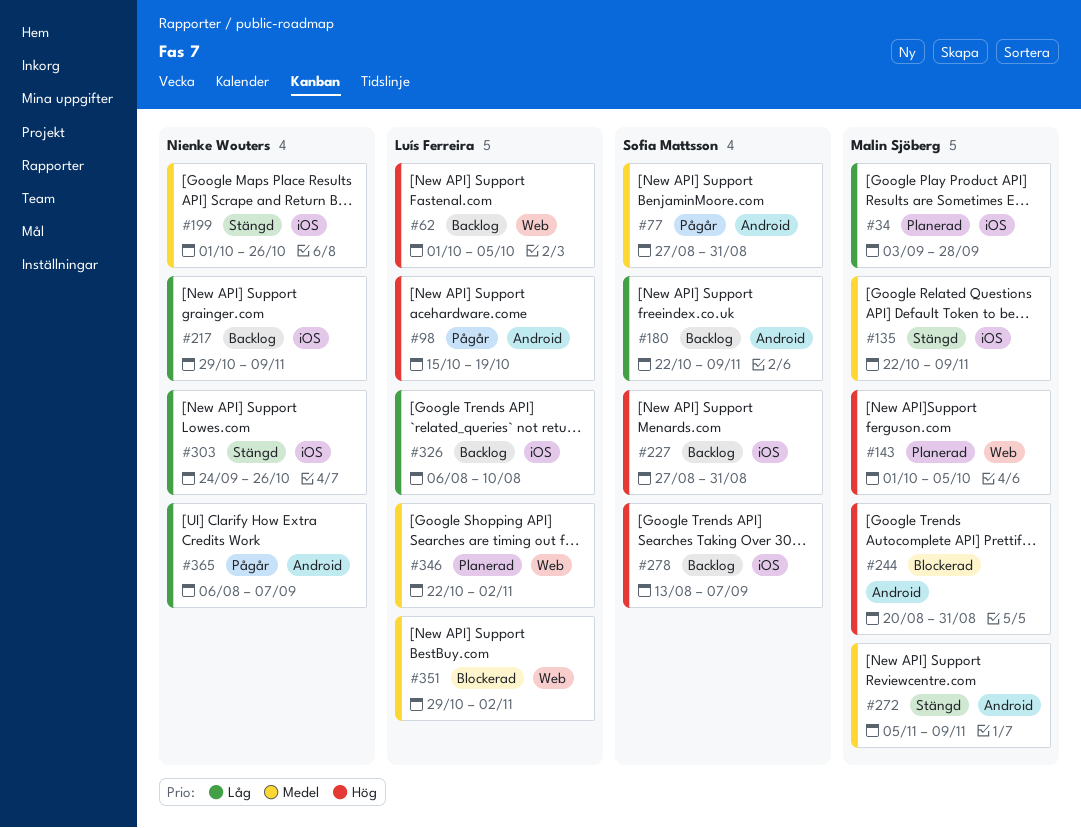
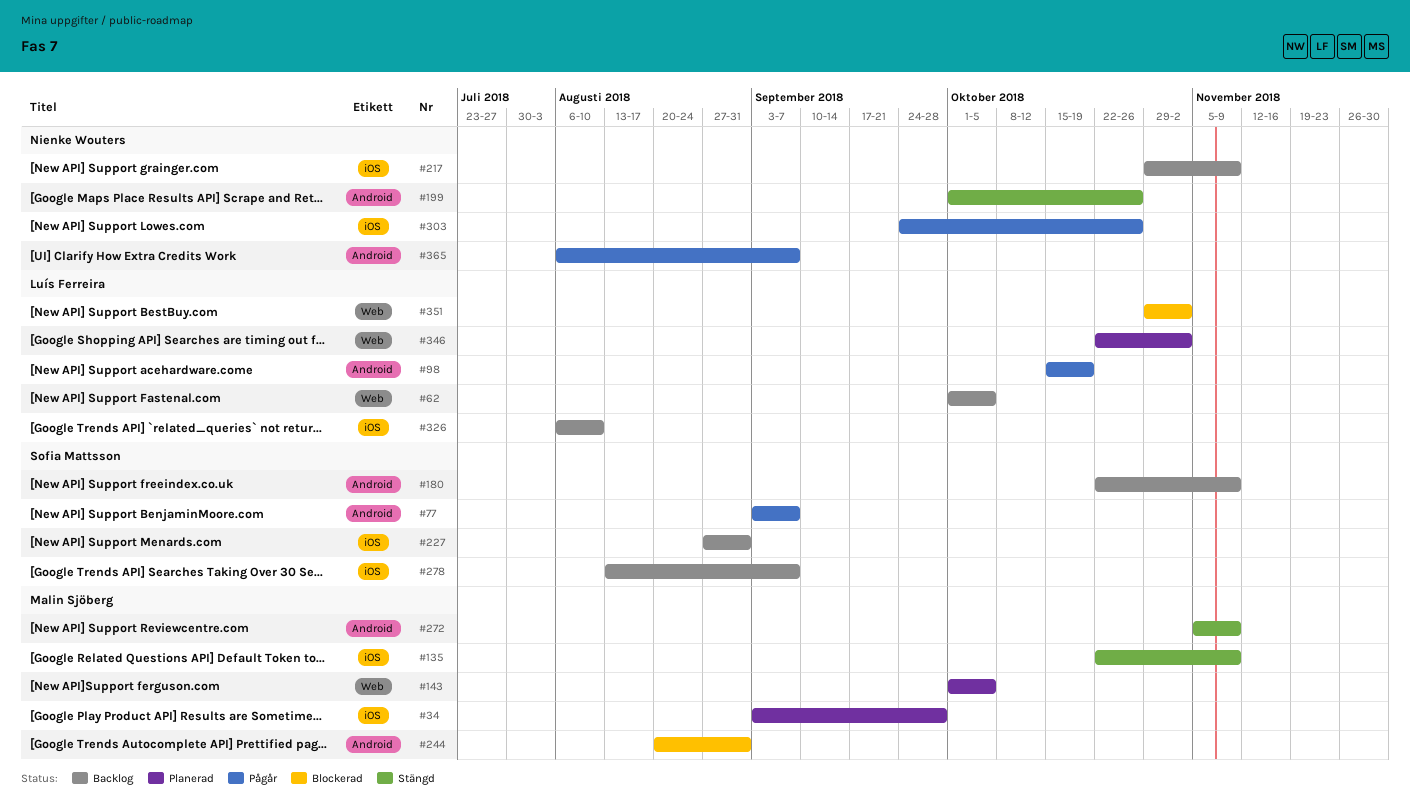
#77, start: Aug 27 -> Sep 3
#77, due: Aug 31 -> Sep 7
#199, label: iOS -> Android
#303, status: Stängd -> Pågår

